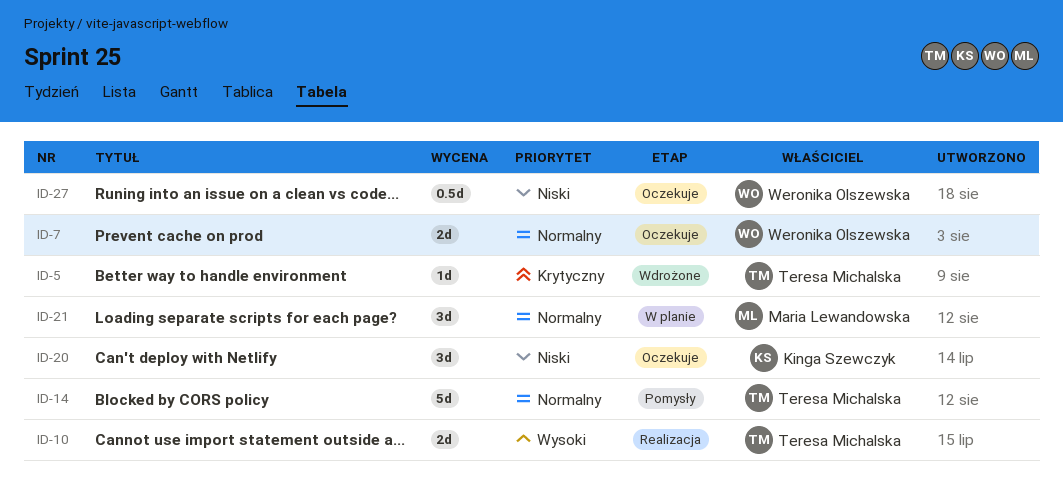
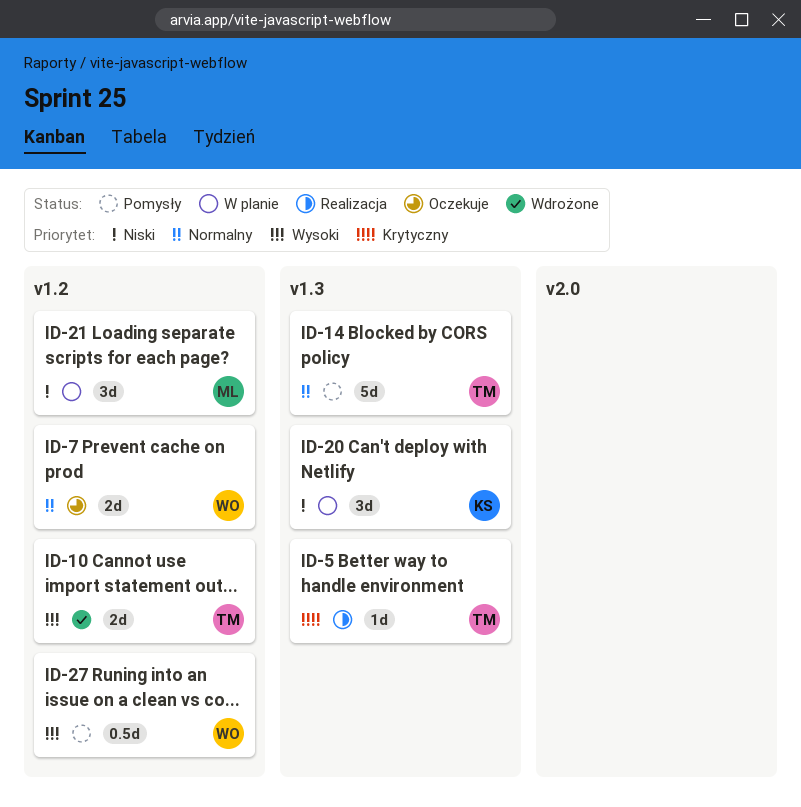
ID-5, status: Wdrożone -> Realizacja
ID-10, status: Realizacja -> Wdrożone
ID-20, status: Oczekuje -> W planie
ID-21, priority: Normalny -> Niski
ID-27, status: Oczekuje -> Pomysły
ID-27, priority: Niski -> Wysoki

